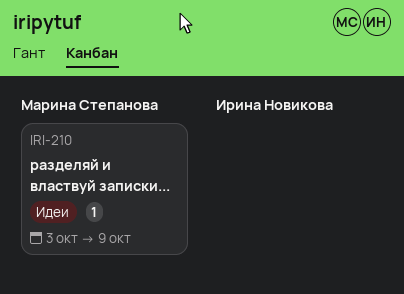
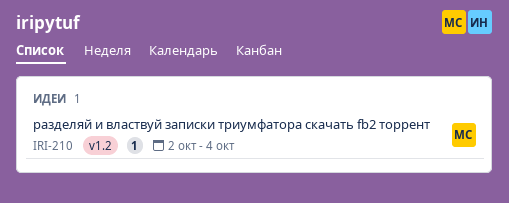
IRI-210, start: Oct 3 -> Oct 2
IRI-210, due: Oct 9 -> Oct 4

